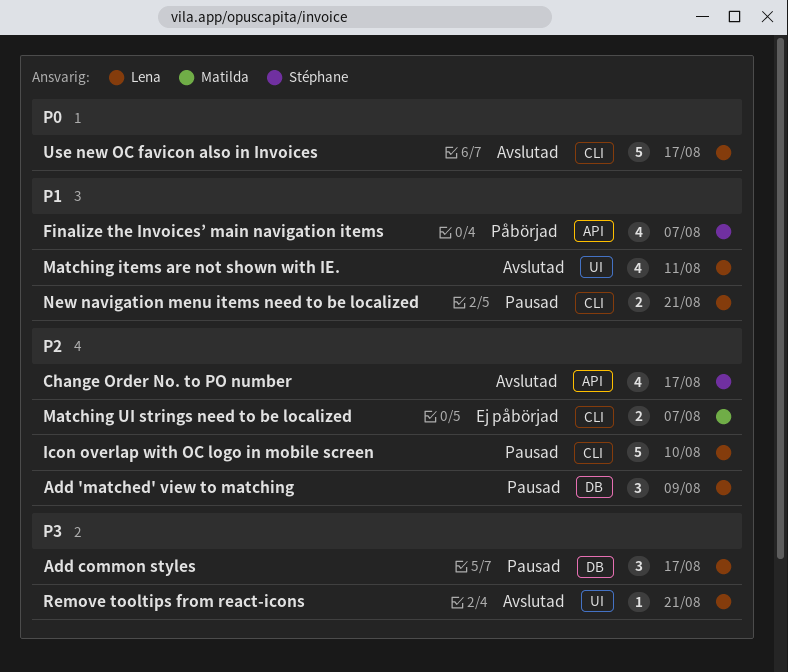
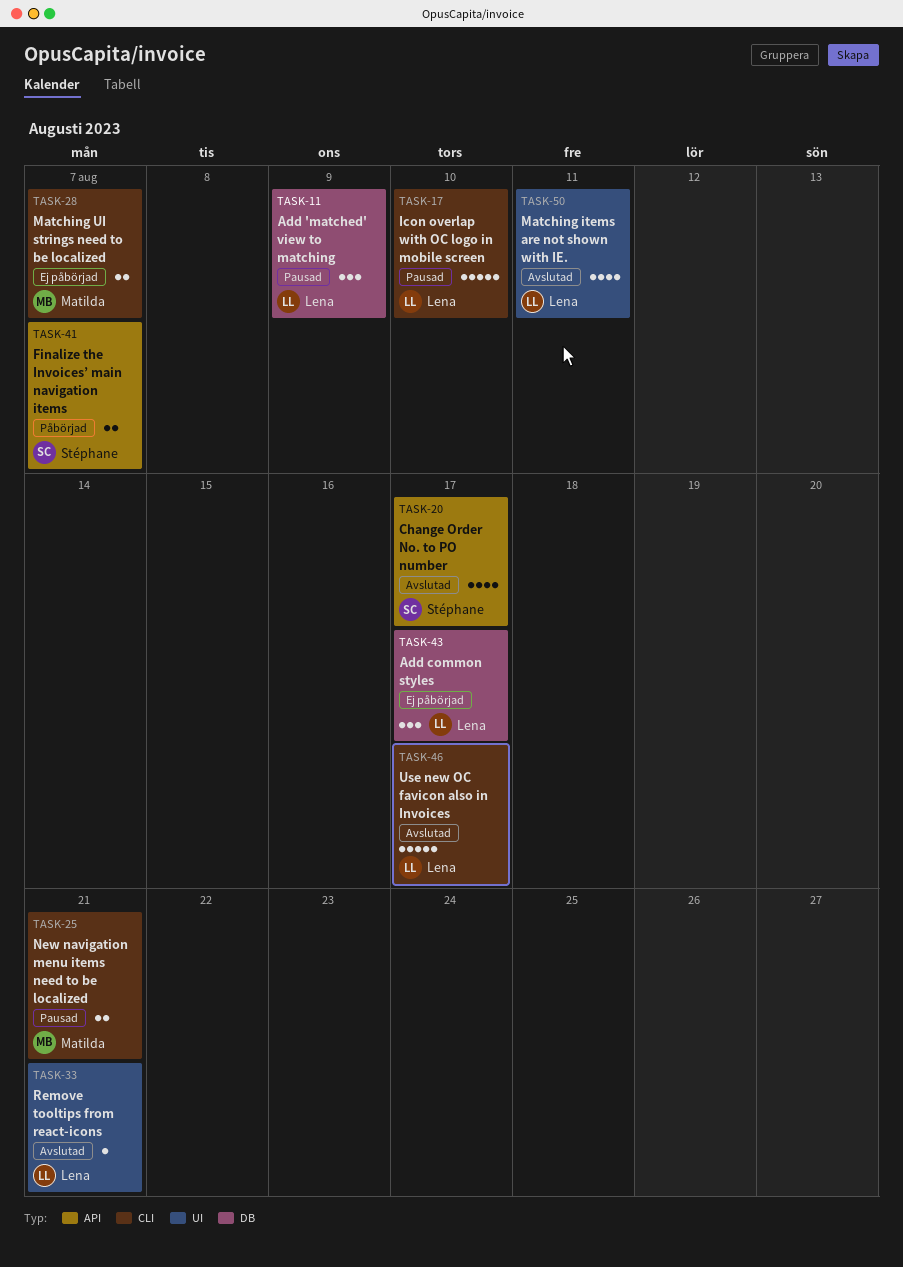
Add common styles, status: Pausad -> Ej påbörjad
Finalize the Invoices’ main navigation items, estimate: 4 -> 2
New navigation menu items need to be localized, owner: Lena -> Matilda

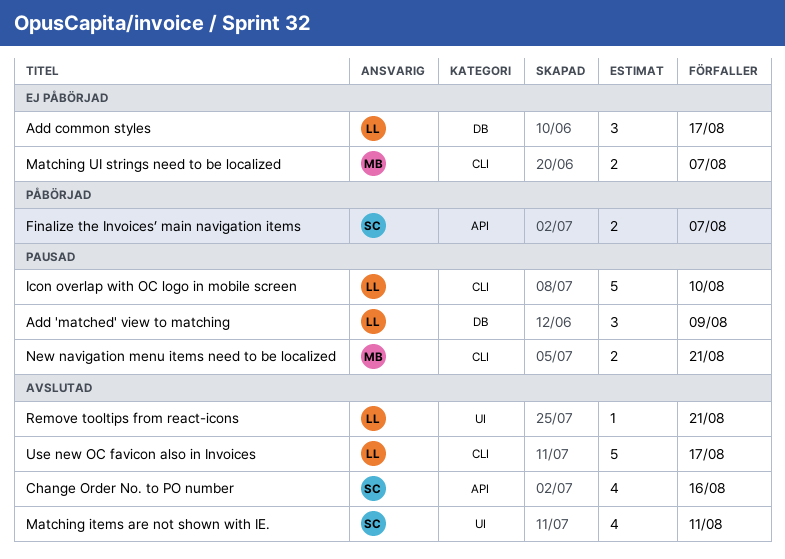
Change Order No. to PO number, due: Aug 17 -> Aug 16
Matching items are not shown with IE., owner: Lena -> Stéphane

